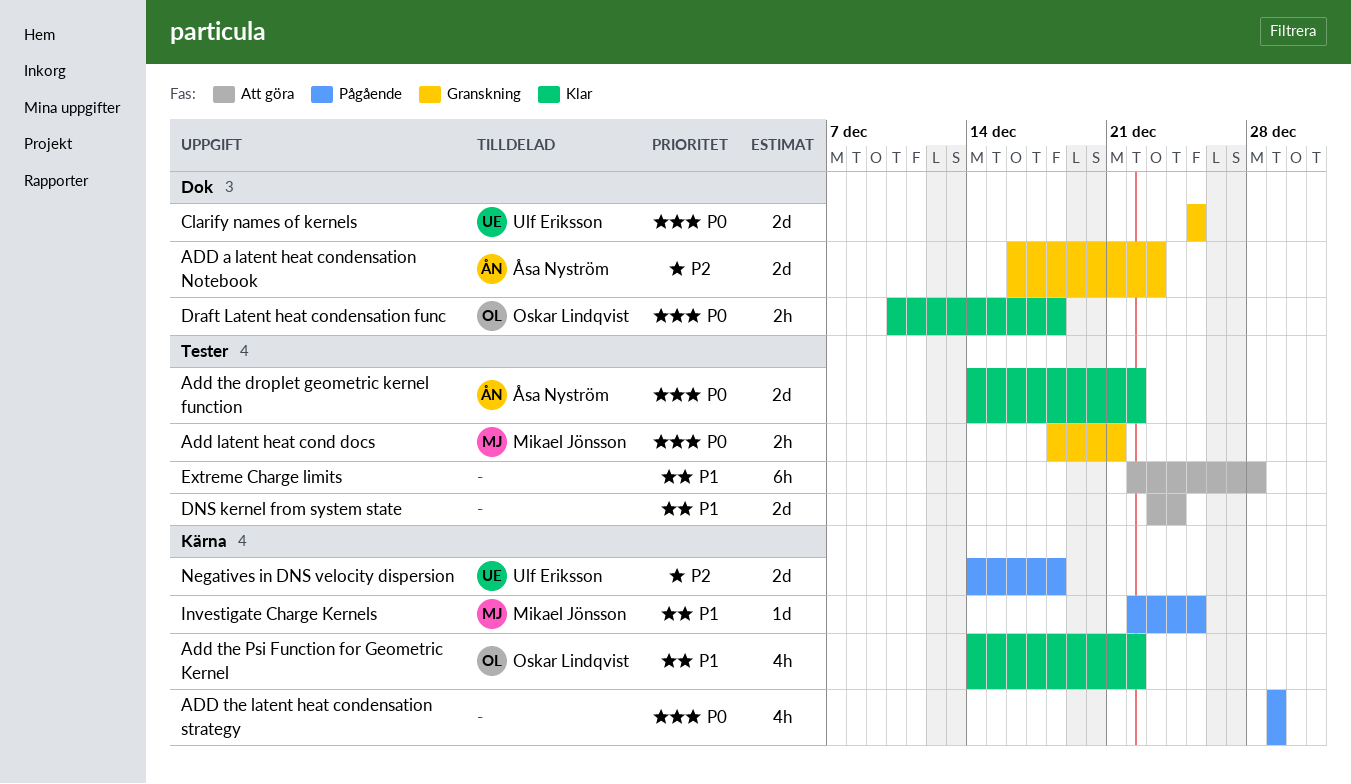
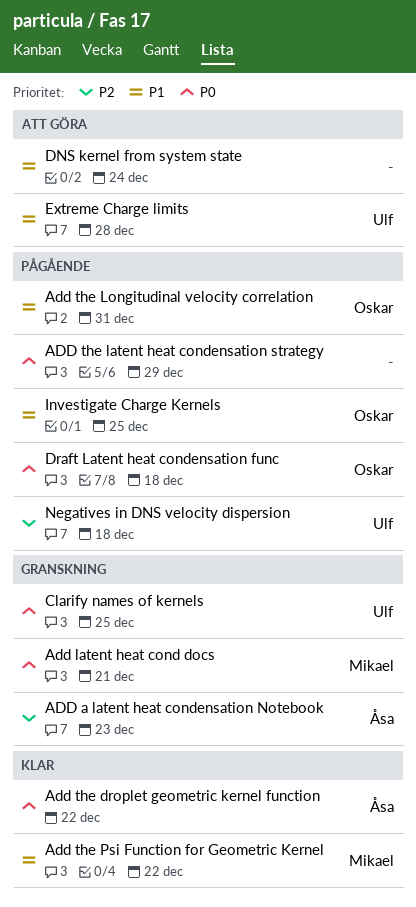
Add the Longitudinal velocity correlation: none -> present
Add the Psi Function for Geometric Kernel, owner: Oskar Lindqvist -> Mikael Jönsson
Draft Latent heat condensation func, status: Klar -> Pågående
Extreme Charge limits, owner: none -> Ulf Eriksson
Investigate Charge Kernels, owner: Mikael Jönsson -> Oskar Lindqvist

